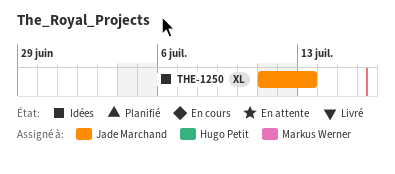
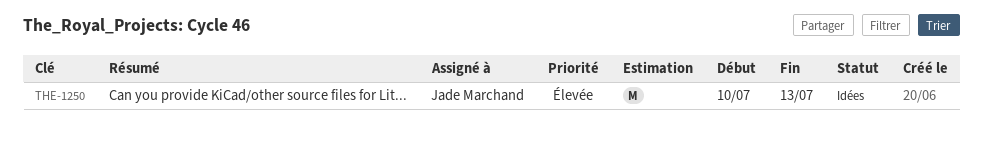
THE-1250, estimate: XL -> M
THE-1250, start: Jul 11 -> Jul 10

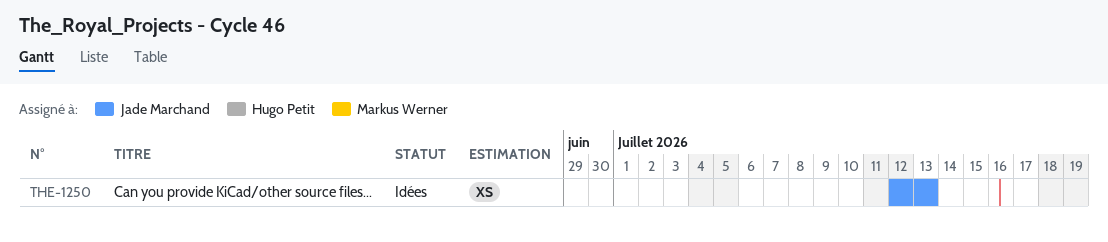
THE-1250, estimate: M -> XS
THE-1250, start: Jul 10 -> Jul 12

